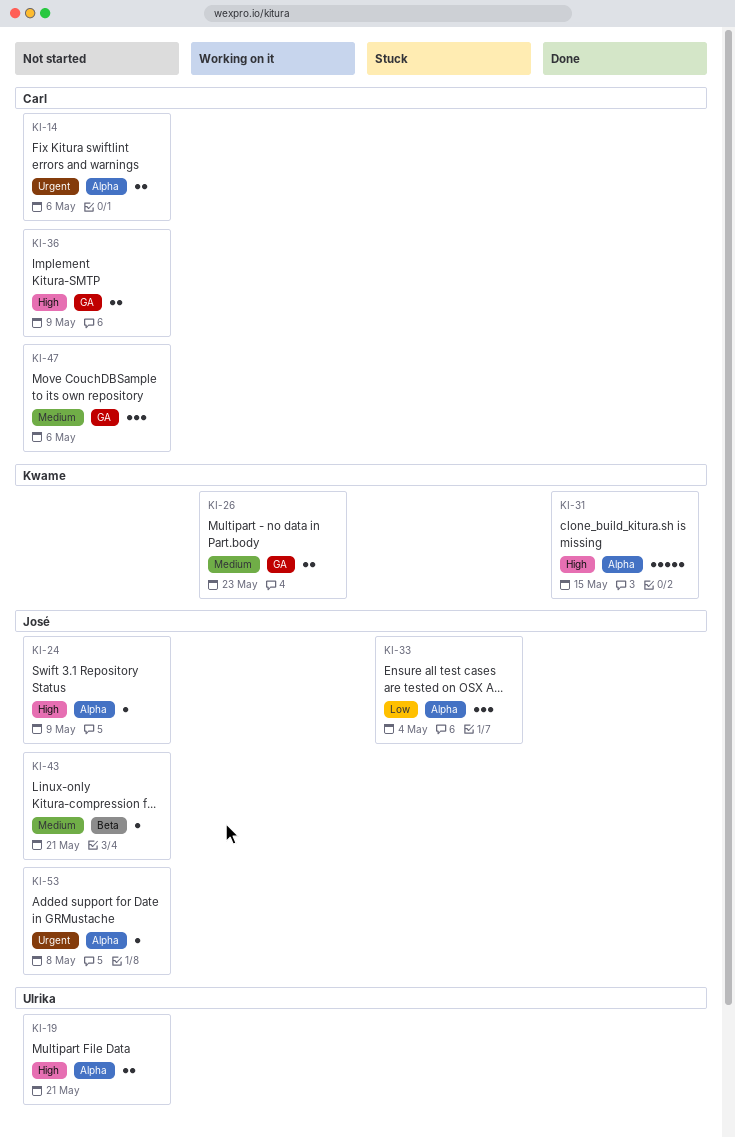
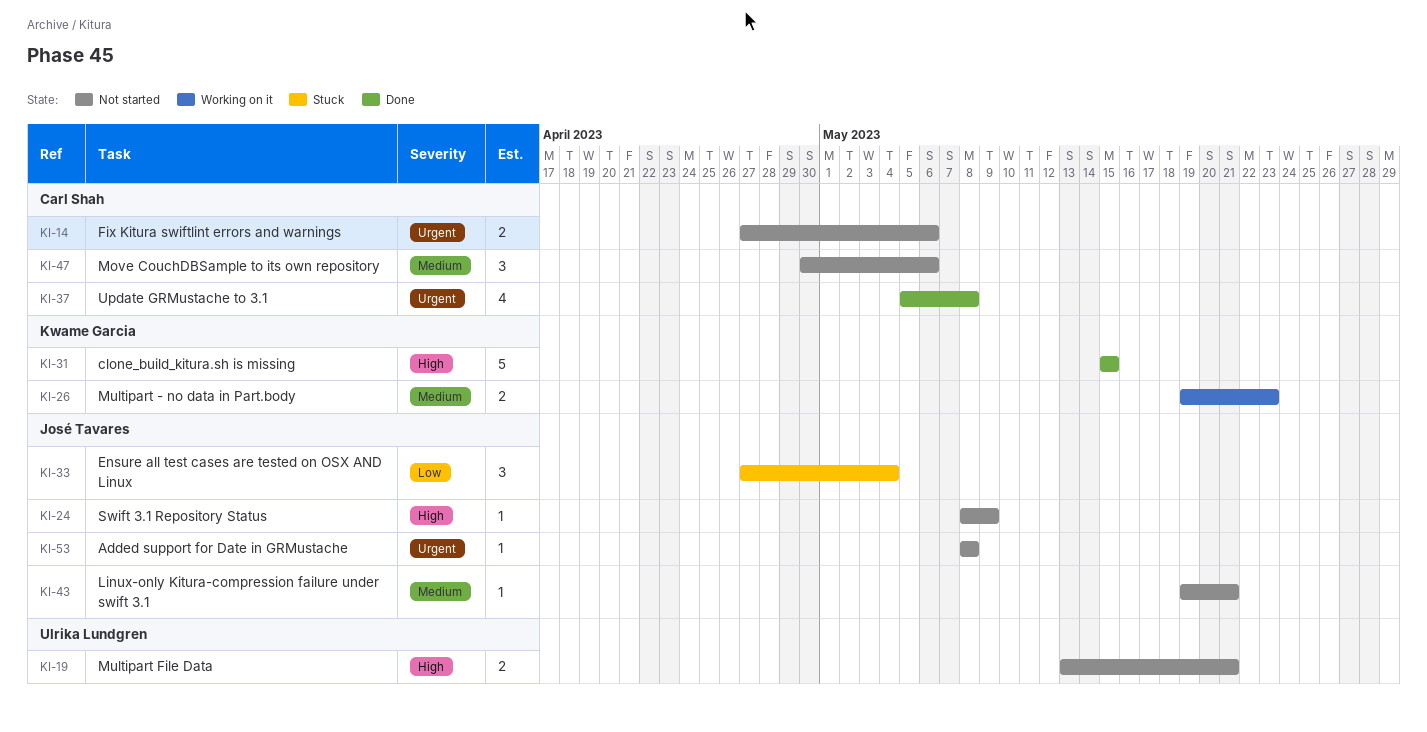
KI-36: present -> none
KI-37: none -> present

